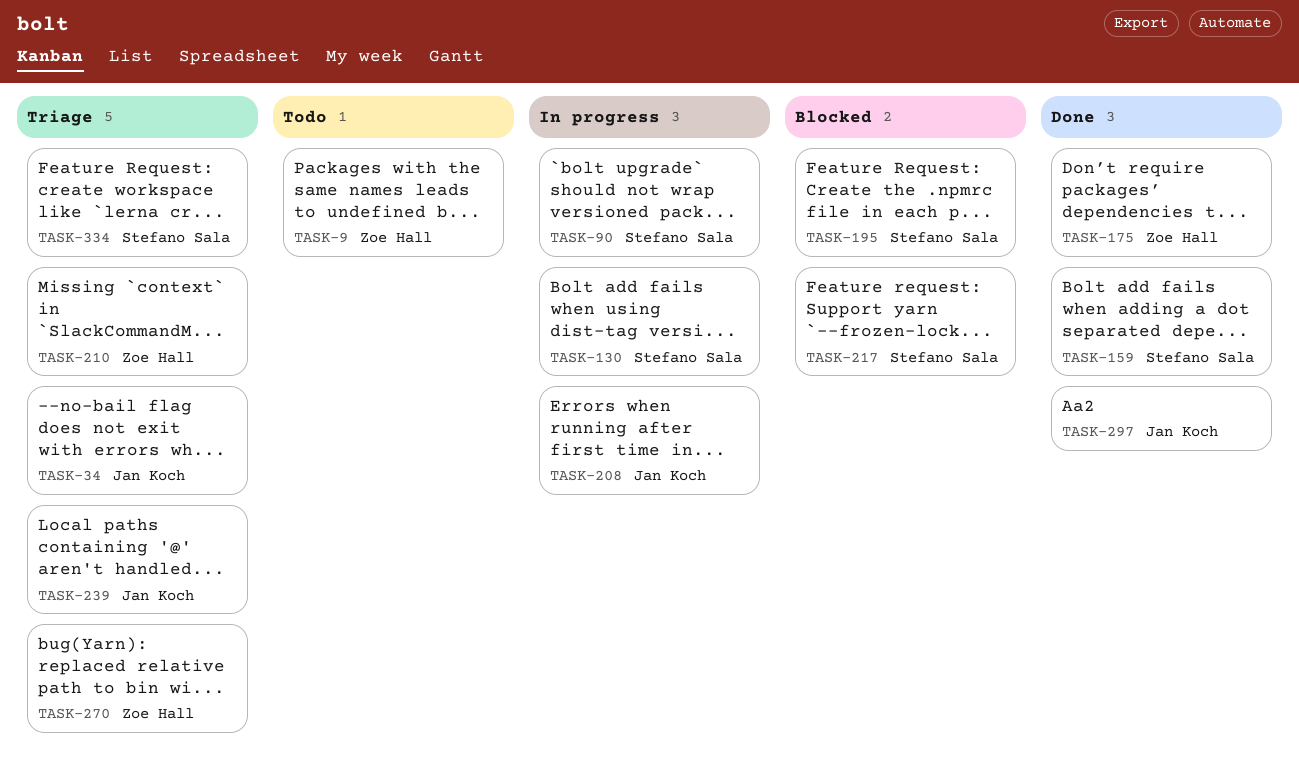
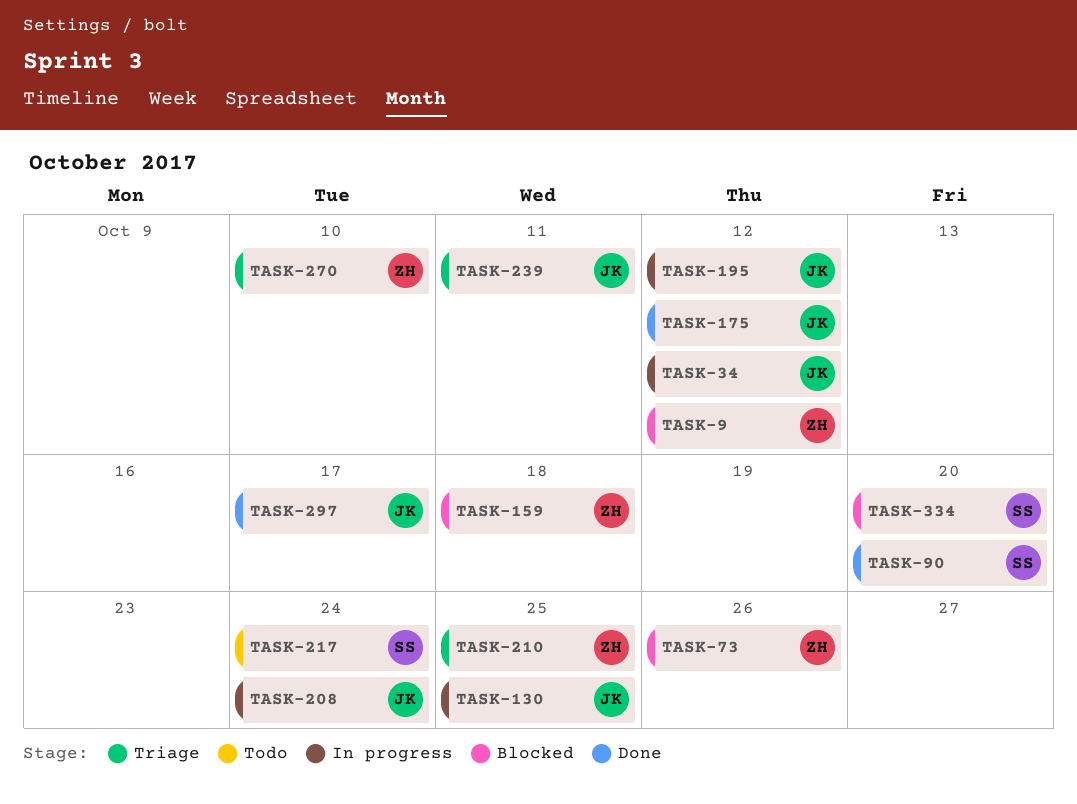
TASK-9, status: Todo -> Blocked
TASK-34, status: Triage -> In progress
TASK-73: none -> present
TASK-90, status: In progress -> Done
TASK-130, owner: Stefano Sala -> Jan Koch
TASK-159, status: Done -> Blocked
TASK-159, owner: Stefano Sala -> Zoe Hall
TASK-175, owner: Zoe Hall -> Jan Koch
TASK-195, status: Blocked -> In progress
TASK-195, owner: Stefano Sala -> Jan Koch
TASK-217, status: Blocked -> Todo
TASK-334, status: Triage -> Blocked

